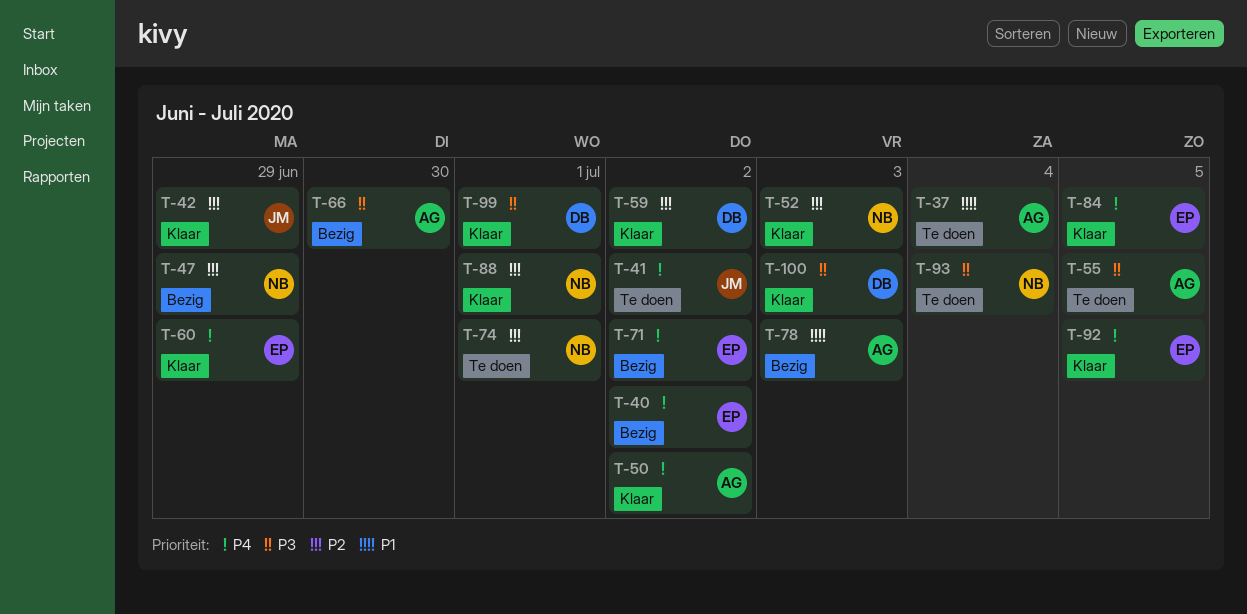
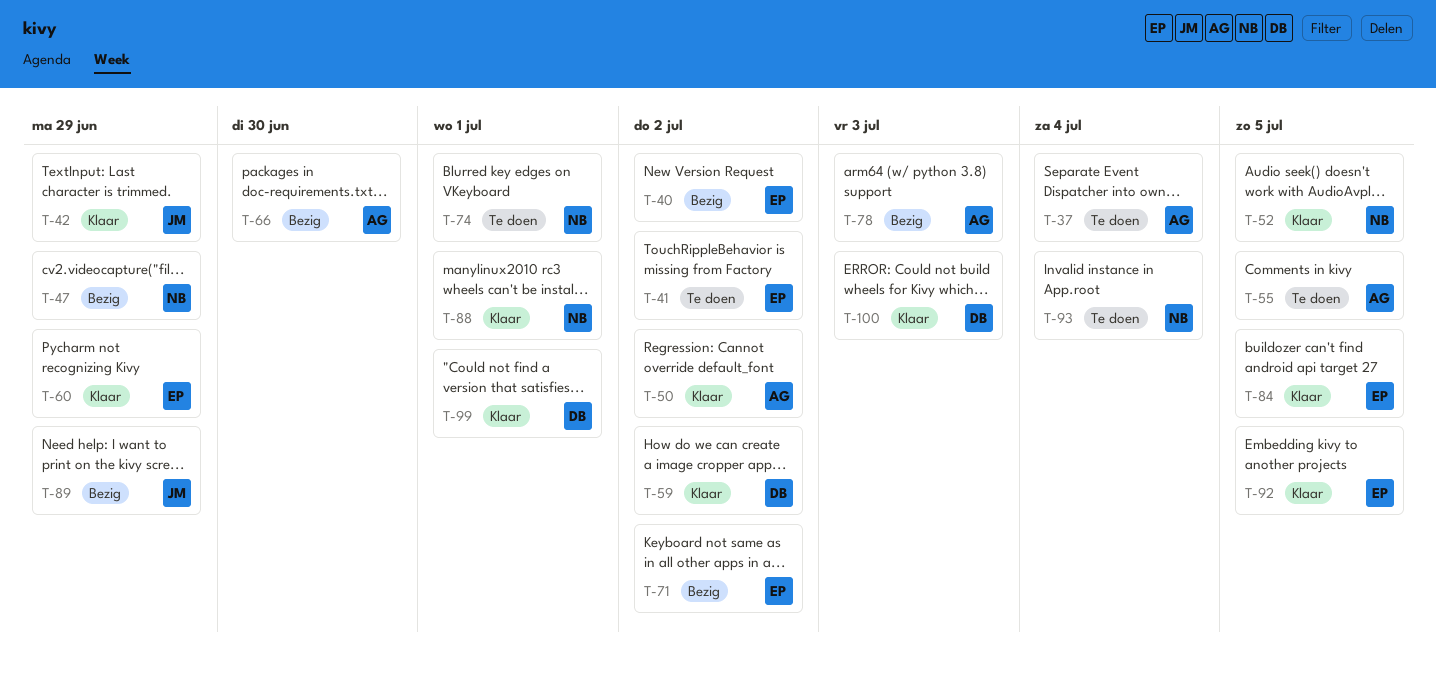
T-41, owner: JM -> EP
T-52, due: Jul 3 -> Jul 5
T-89: none -> present

